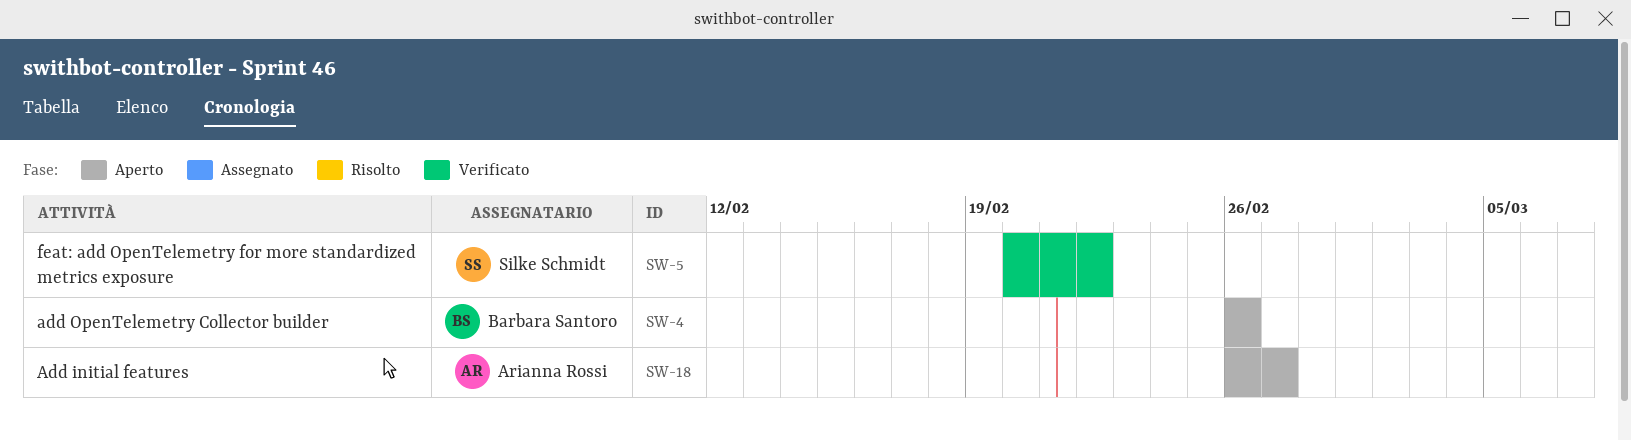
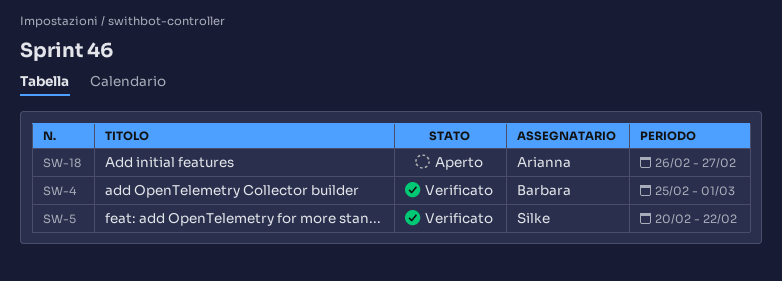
SW-4, status: Aperto -> Verificato
SW-4, start: Feb 26 -> Feb 25
SW-4, due: Feb 26 -> Mar 1

